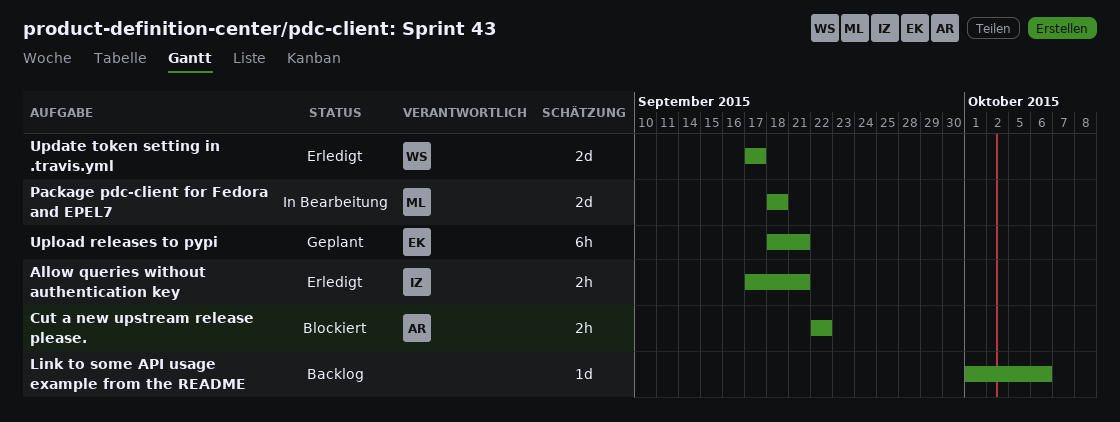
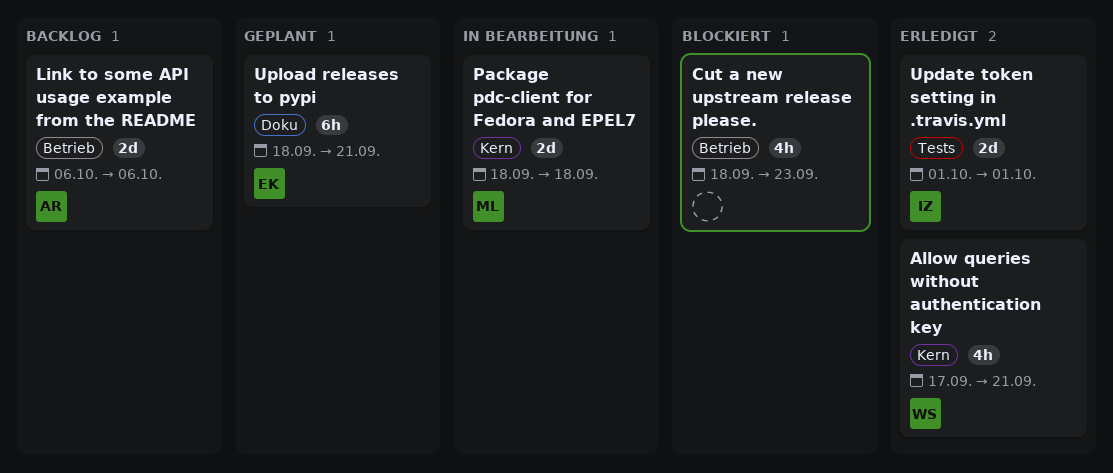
Allow queries without authentication key, owner: IZ -> WS
Allow queries without authentication key, estimate: 2h -> 4h
Cut a new upstream release please., owner: AR -> none
Cut a new upstream release please., estimate: 2h -> 4h
Cut a new upstream release please., start: Sep 22 -> Sep 18
Cut a new upstream release please., due: Sep 22 -> Sep 23
Link to some API usage example from the README, owner: none -> AR
Link to some API usage example from the README, estimate: 1d -> 2d
Link to some API usage example from the README, start: Oct 1 -> Oct 6
Update token setting in .travis.yml, owner: WS -> IZ
Update token setting in .travis.yml, start: Sep 17 -> Oct 1
Update token setting in .travis.yml, due: Sep 17 -> Oct 1

